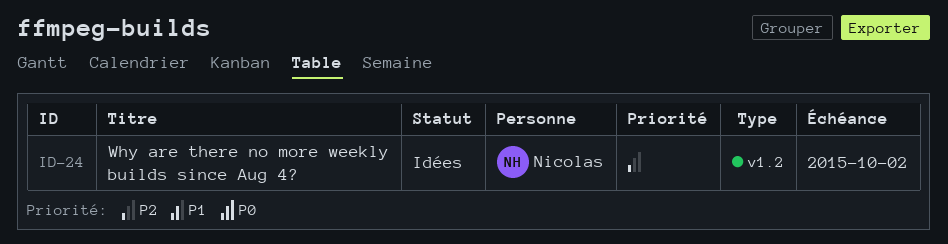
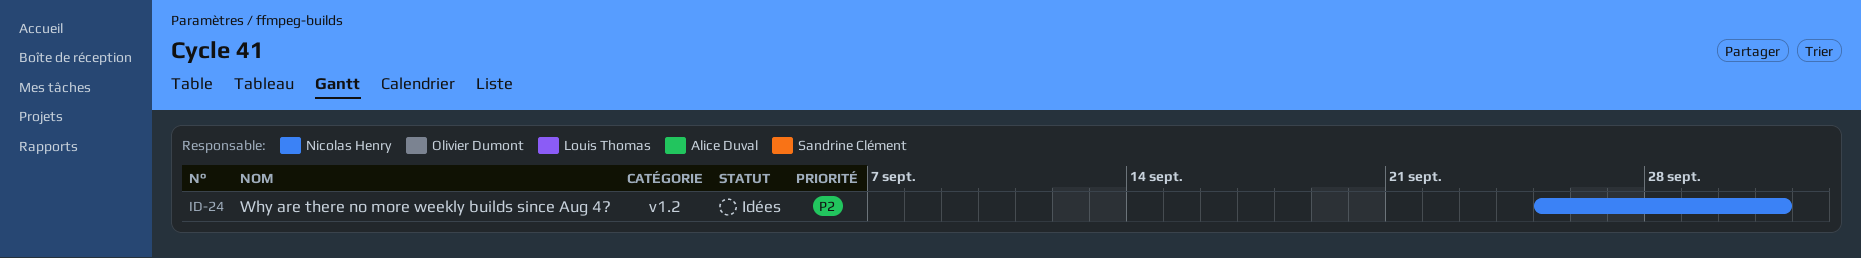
ID-24, due: Oct 2 -> Oct 1

